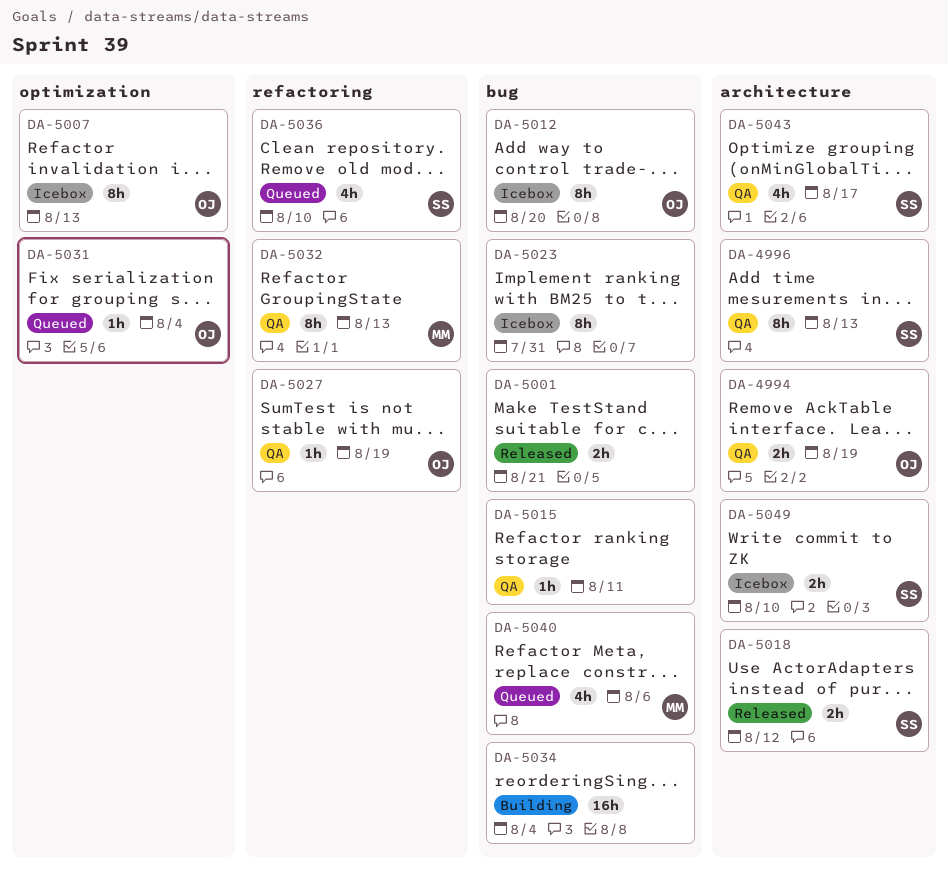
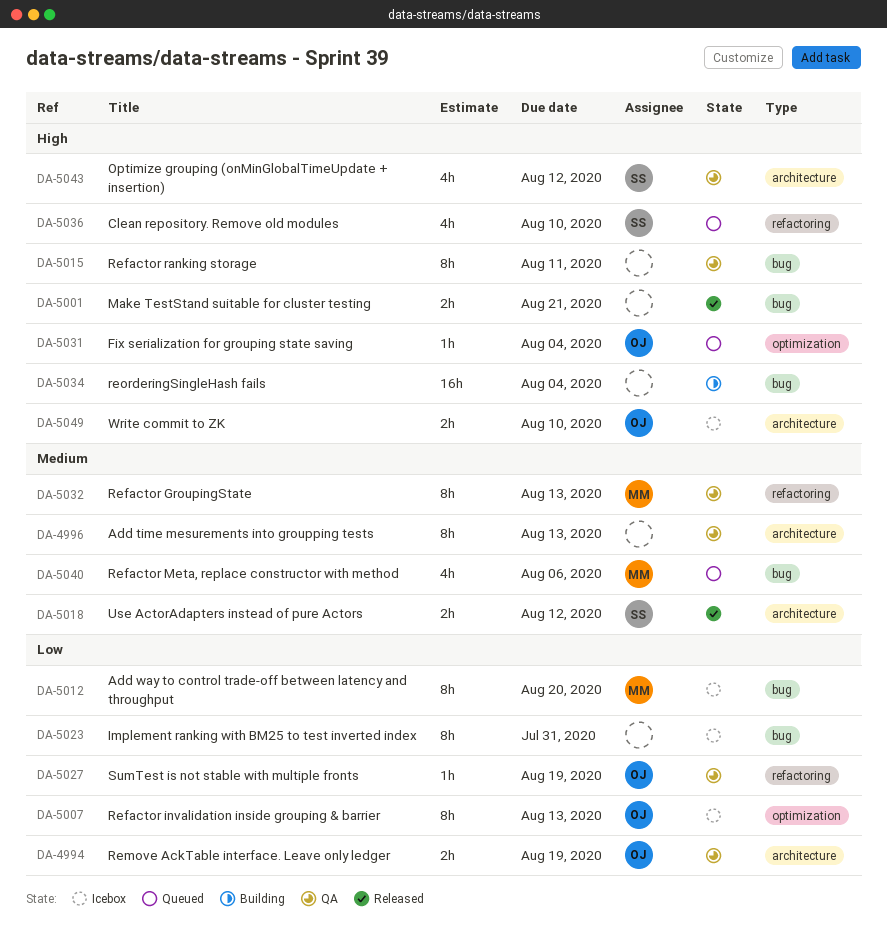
DA-4996, owner: SS -> none
DA-5012, owner: OJ -> MM
DA-5015, estimate: 1h -> 8h
DA-5043, due: Aug 17 -> Aug 12
DA-5049, owner: SS -> OJ

